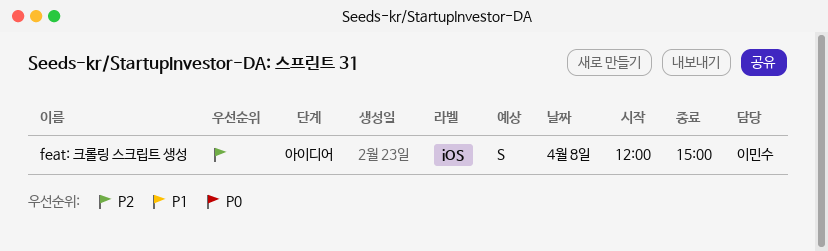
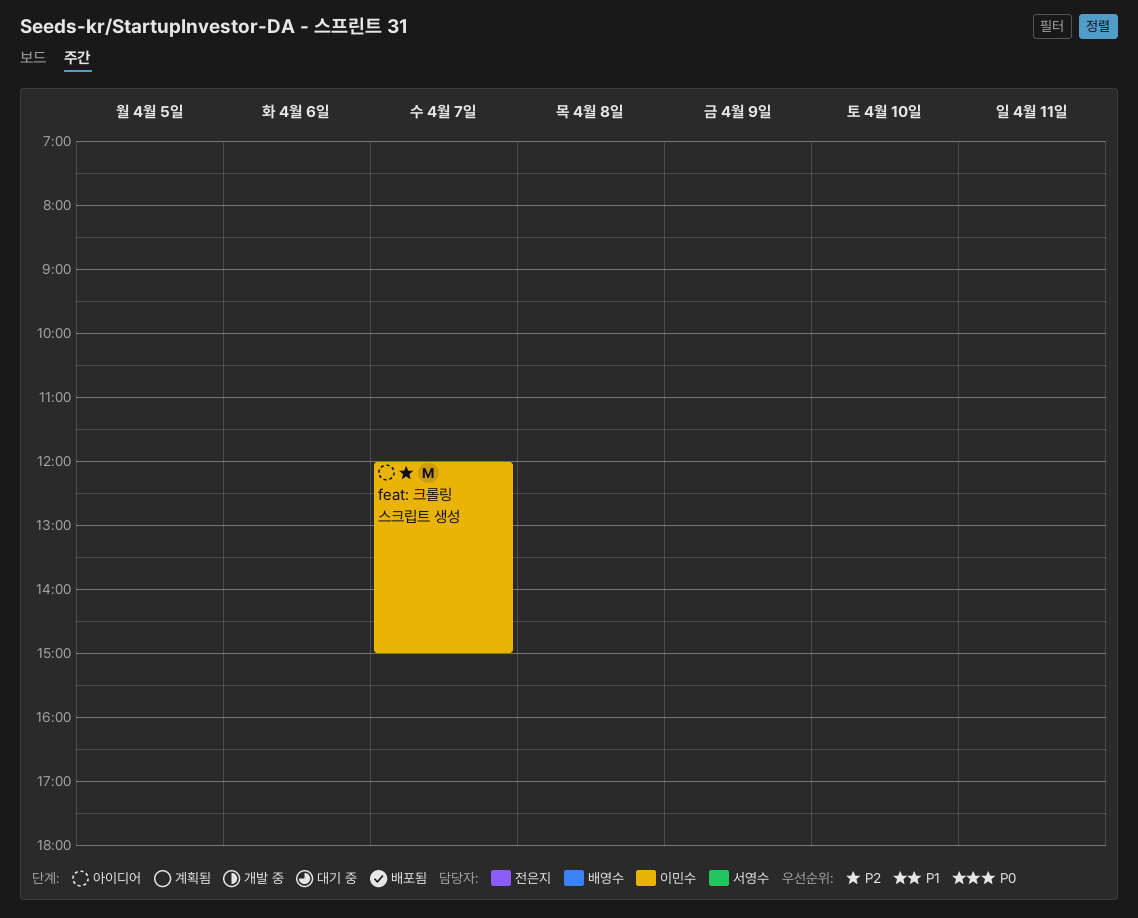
feat: 크롤링 스크립트 생성, estimate: S -> M
feat: 크롤링 스크립트 생성, day: Apr 8 -> Apr 7

